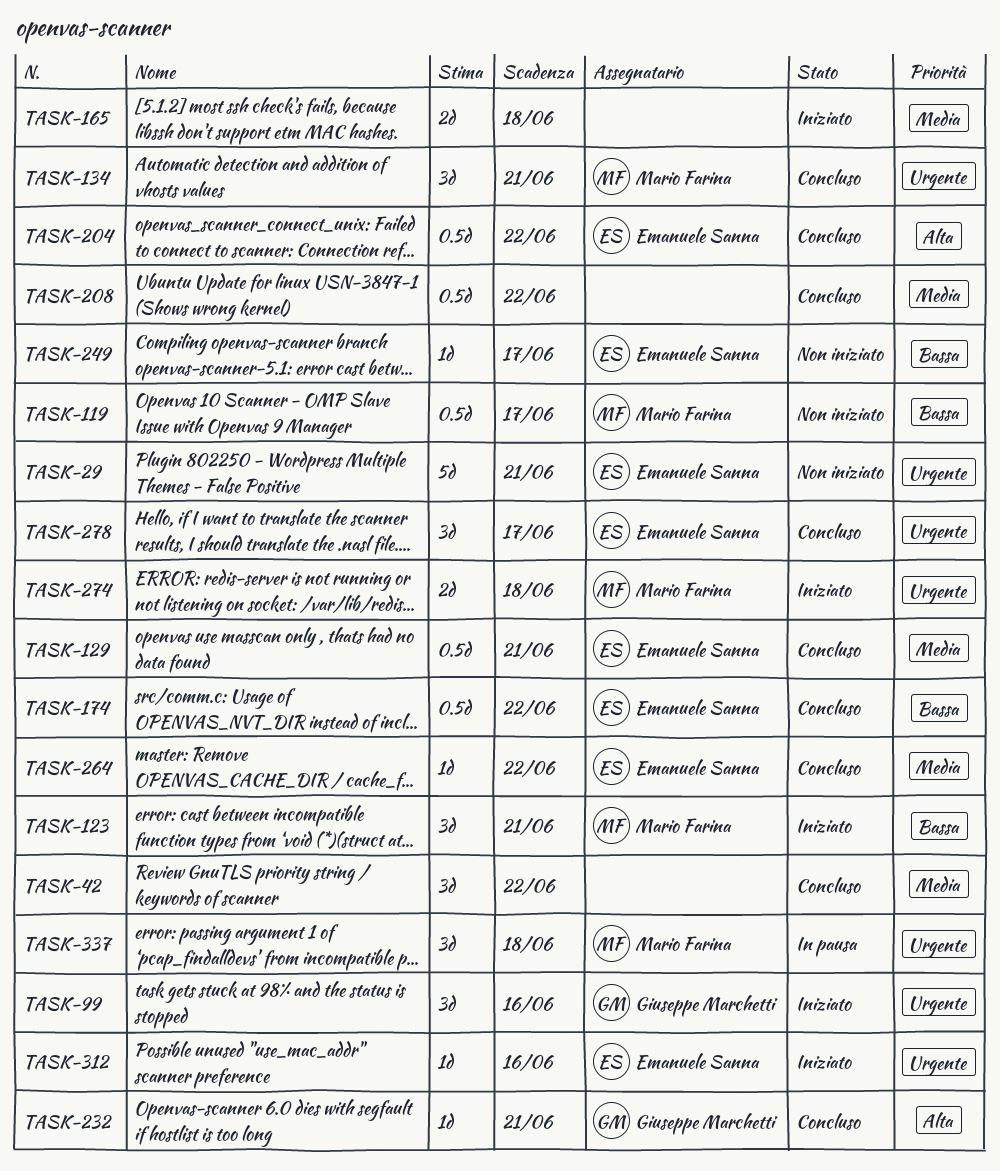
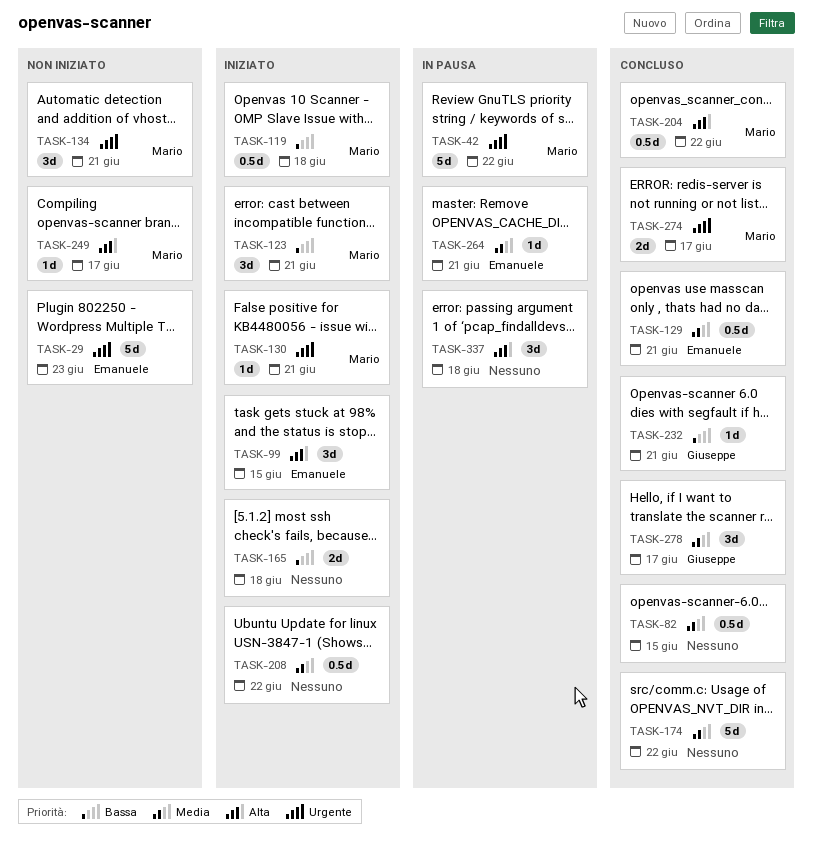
TASK-29, due: Jun 21 -> Jun 23
TASK-42, status: Concluso -> In pausa
TASK-42, owner: none -> Mario Farina
TASK-42, priority: Media -> Urgente
TASK-42, estimate: 3d -> 5d
TASK-82: none -> present
TASK-99, owner: Giuseppe Marchetti -> Emanuele Sanna
TASK-99, priority: Urgente -> Alta
TASK-99, due: Jun 16 -> Jun 15
TASK-119, status: Non iniziato -> Iniziato
TASK-119, due: Jun 17 -> Jun 18
TASK-130: none -> present
TASK-134, status: Concluso -> Non iniziato
TASK-165, priority: Media -> Bassa
TASK-174, owner: Emanuele Sanna -> none
TASK-174, priority: Bassa -> Media
TASK-174, estimate: 0.5d -> 5d
TASK-204, owner: Emanuele Sanna -> Mario Farina
TASK-208, status: Concluso -> Iniziato
TASK-232, priority: Alta -> Bassa
TASK-249, owner: Emanuele Sanna -> Mario Farina
TASK-249, priority: Bassa -> Alta
TASK-264, status: Concluso -> In pausa
TASK-264, due: Jun 22 -> Jun 21
TASK-274, status: Iniziato -> Concluso
TASK-274, due: Jun 18 -> Jun 17
TASK-278, owner: Emanuele Sanna -> Giuseppe Marchetti
TASK-278, priority: Urgente -> Media
TASK-312: present -> none
TASK-337, owner: Mario Farina -> none
TASK-337, priority: Urgente -> Alta

